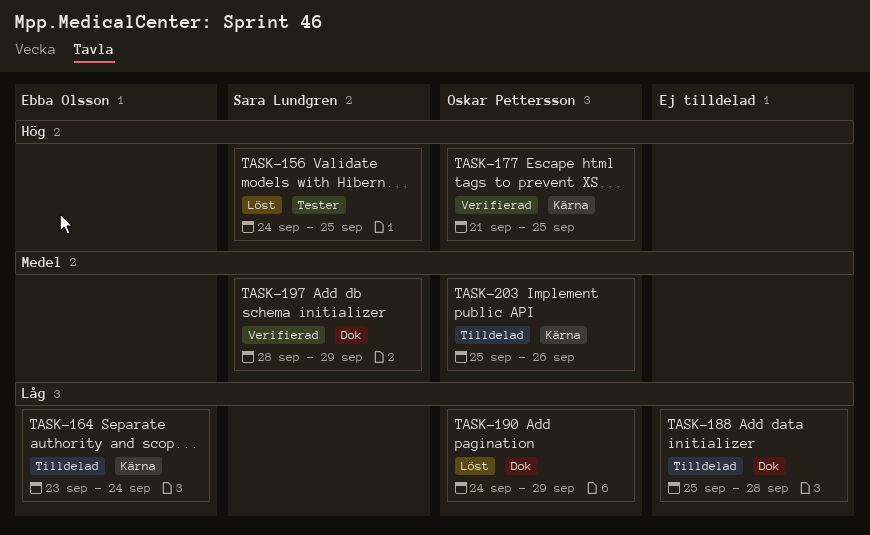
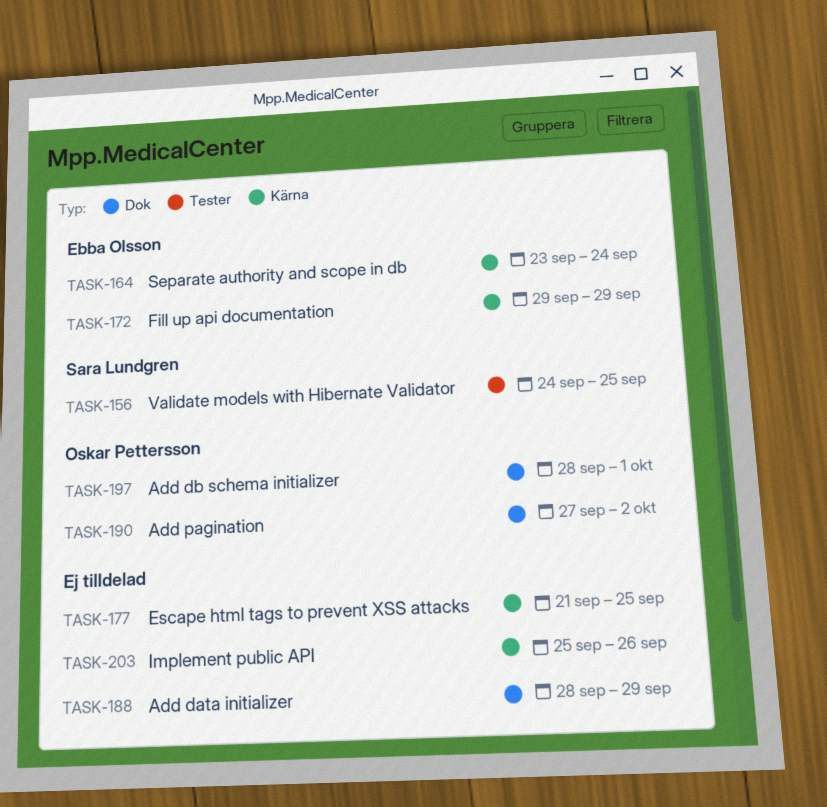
TASK-172: none -> present
TASK-177, owner: Oskar Pettersson -> none
TASK-188, start: Sep 25 -> Sep 28
TASK-188, due: Sep 28 -> Sep 29
TASK-190, start: Sep 24 -> Sep 27
TASK-190, due: Sep 29 -> Oct 2
TASK-197, owner: Sara Lundgren -> Oskar Pettersson
TASK-197, due: Sep 29 -> Oct 1
TASK-203, owner: Oskar Pettersson -> none

